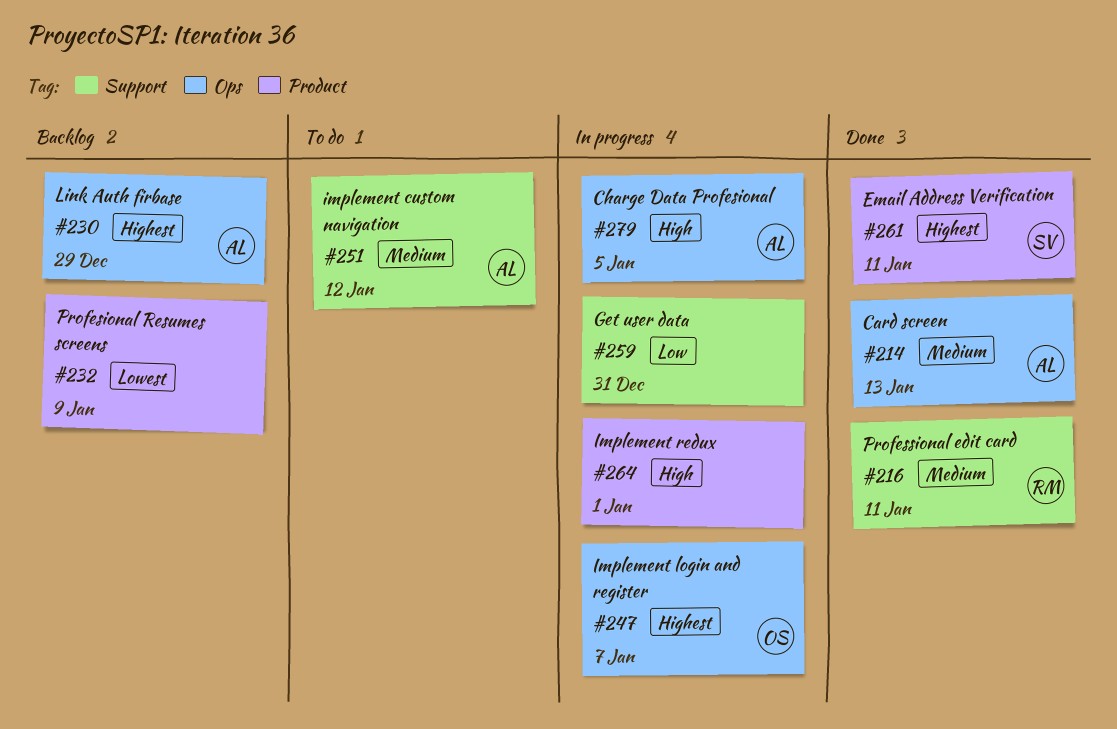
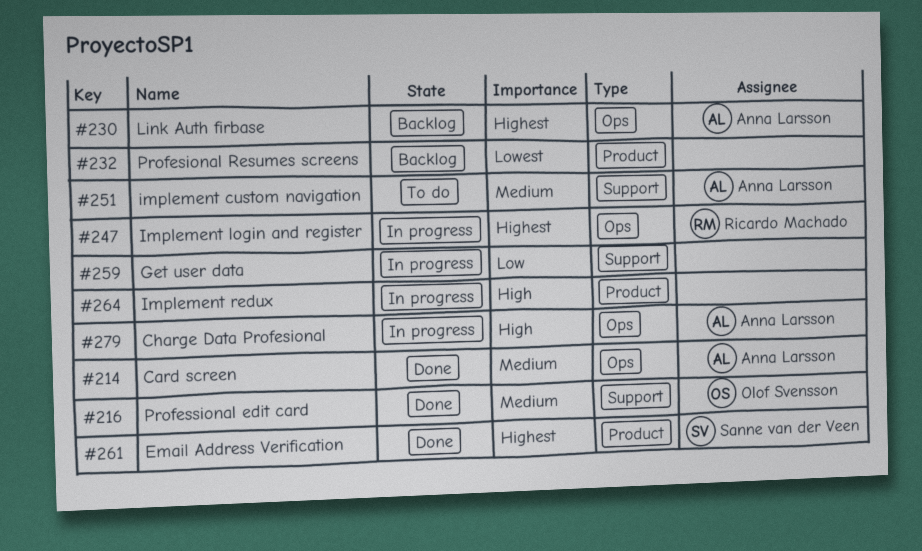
#216, owner: Ricardo Machado -> Olof Svensson
#247, owner: Olof Svensson -> Ricardo Machado

